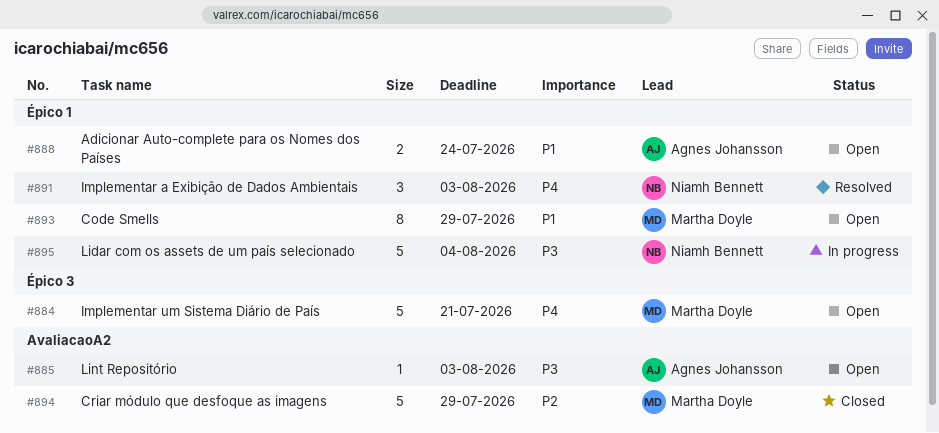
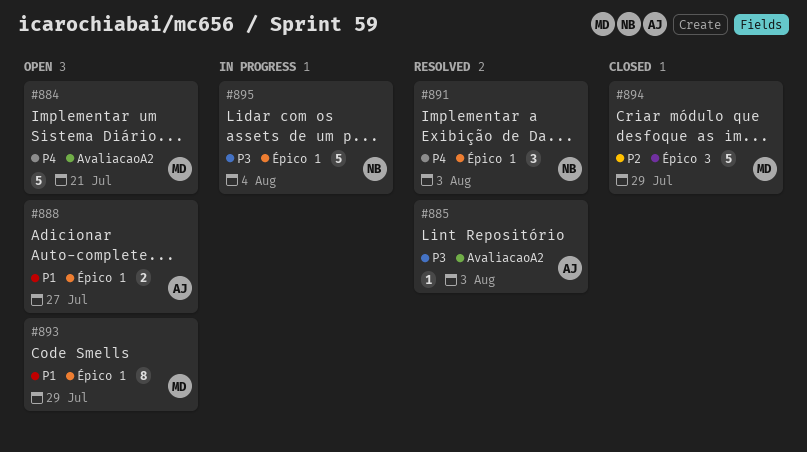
#884, label: Épico 3 -> AvaliacaoA2
#885, status: Open -> Resolved
#888, due: Jul 24 -> Jul 27
#894, label: AvaliacaoA2 -> Épico 3

